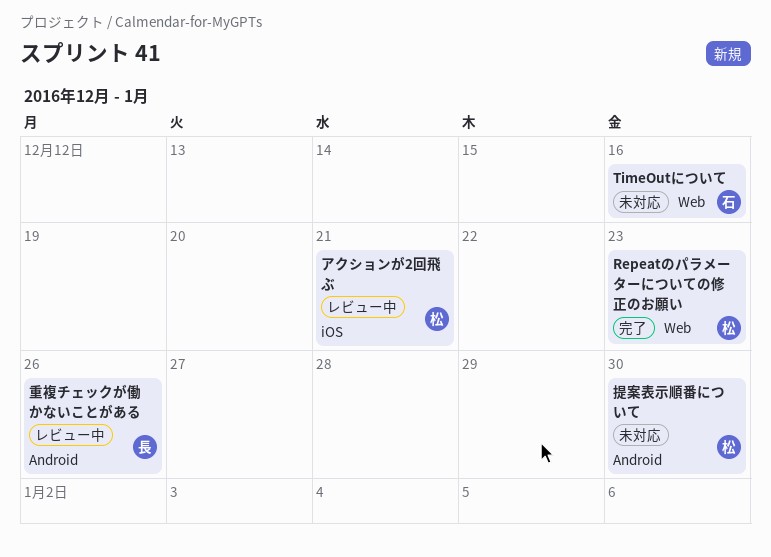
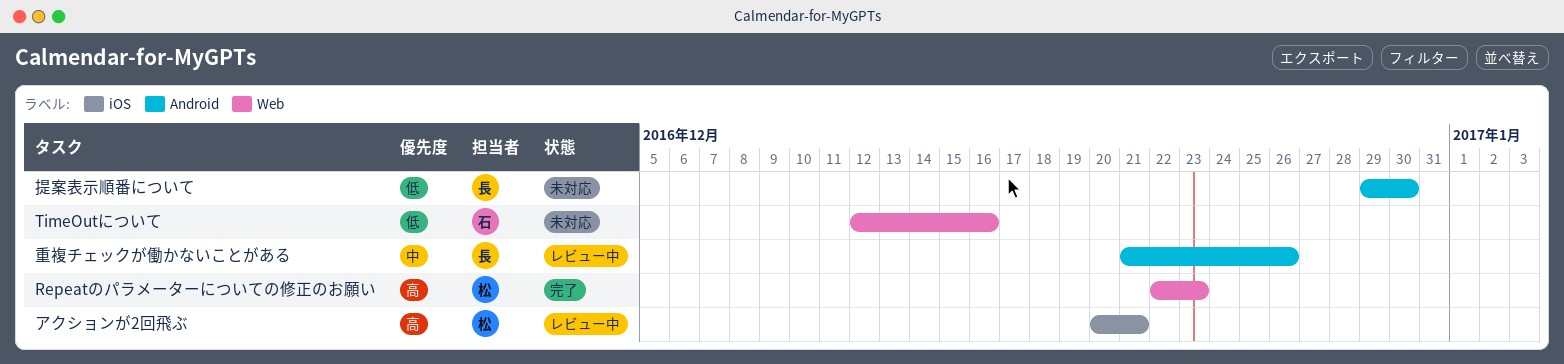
提案表示順番について, owner: 松 -> 長

